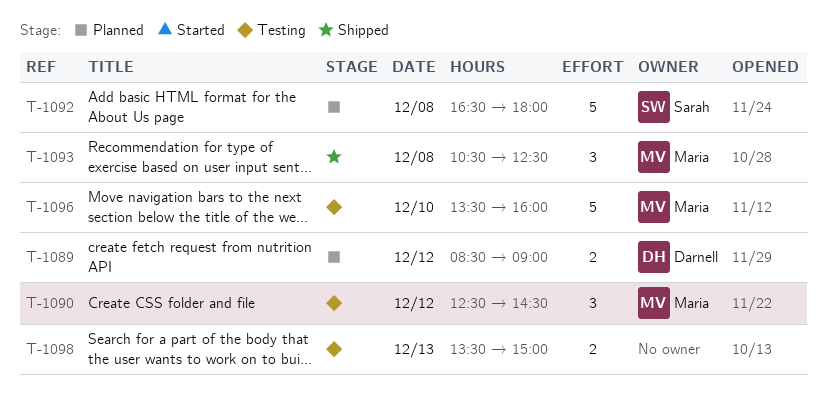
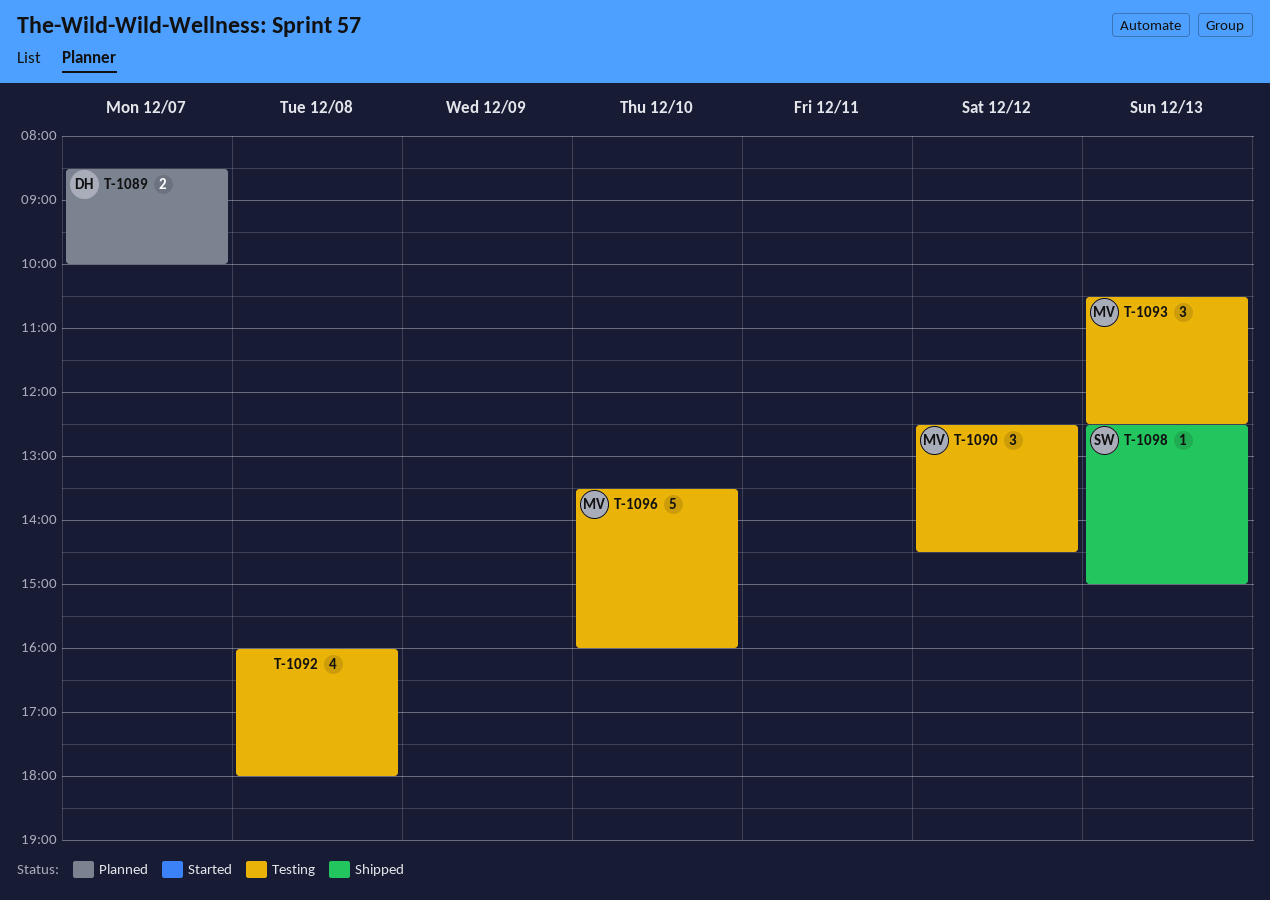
T-1089, day: Dec 12 -> Dec 7
T-1089, ends: 09:00 -> 10:00
T-1092, status: Planned -> Testing
T-1092, owner: Sarah -> none
T-1092, estimate: 5 -> 4
T-1092, begins: 16:30 -> 16:00
T-1093, status: Shipped -> Testing
T-1093, day: Dec 8 -> Dec 13
T-1098, status: Testing -> Shipped
T-1098, owner: none -> Sarah
T-1098, estimate: 2 -> 1
T-1098, begins: 13:30 -> 12:30

